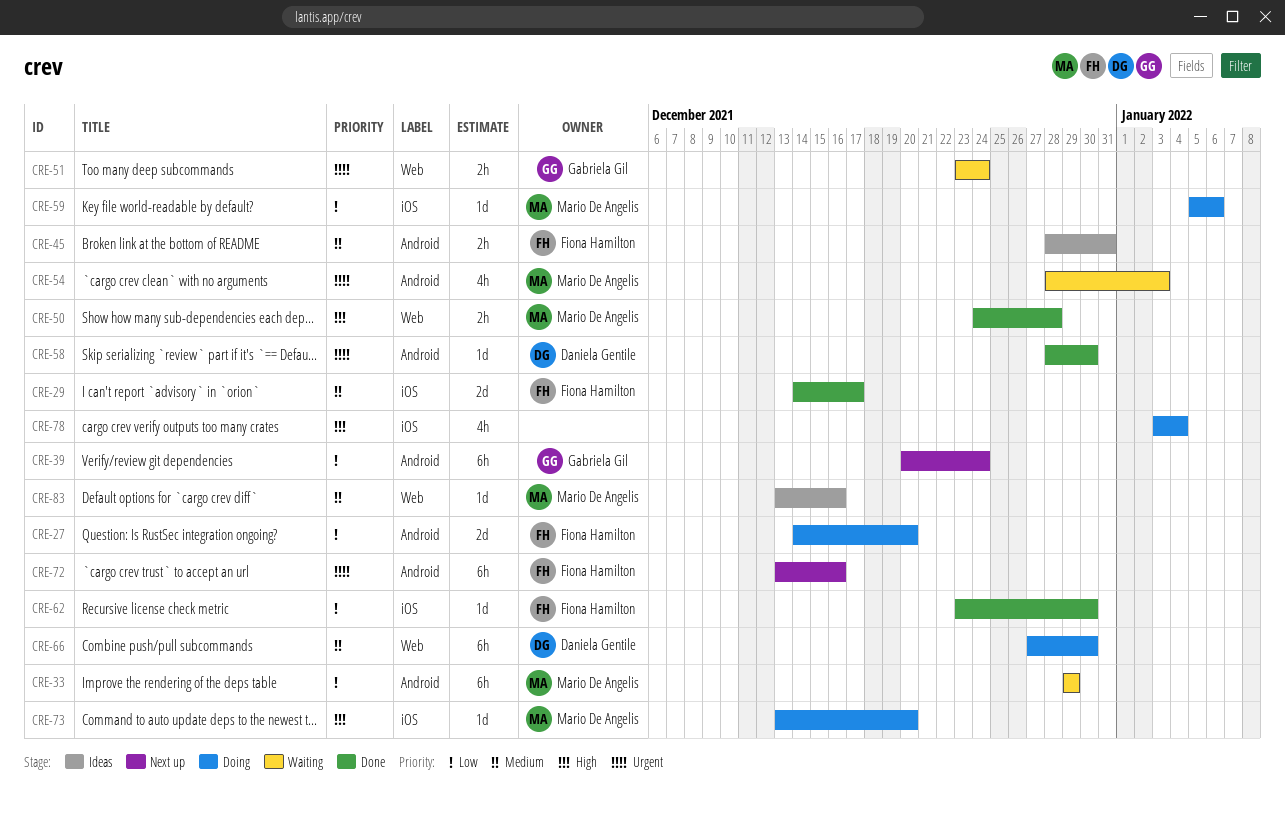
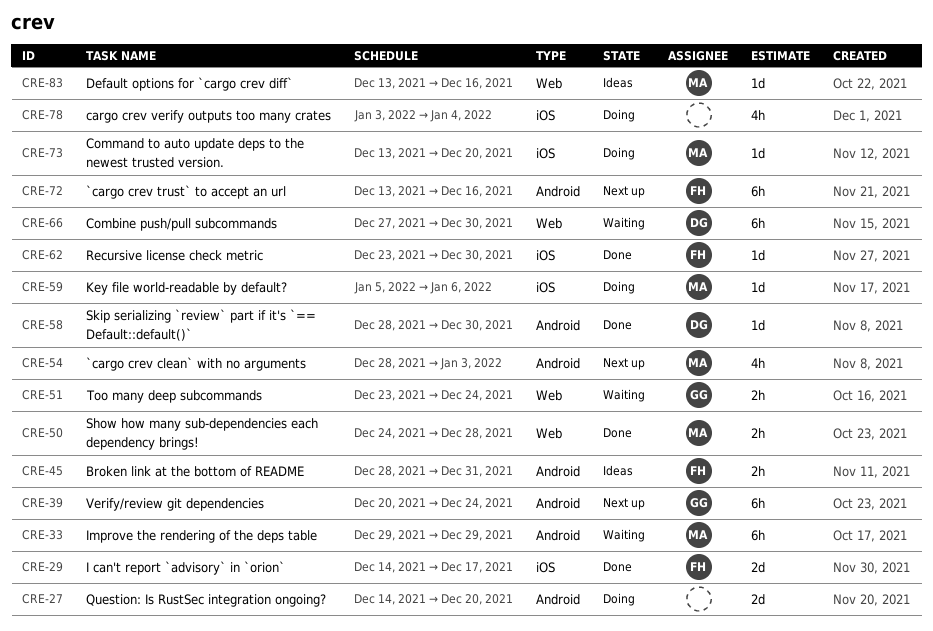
CRE-27, owner: Fiona Hamilton -> none
CRE-54, status: Waiting -> Next up
CRE-66, status: Doing -> Waiting

